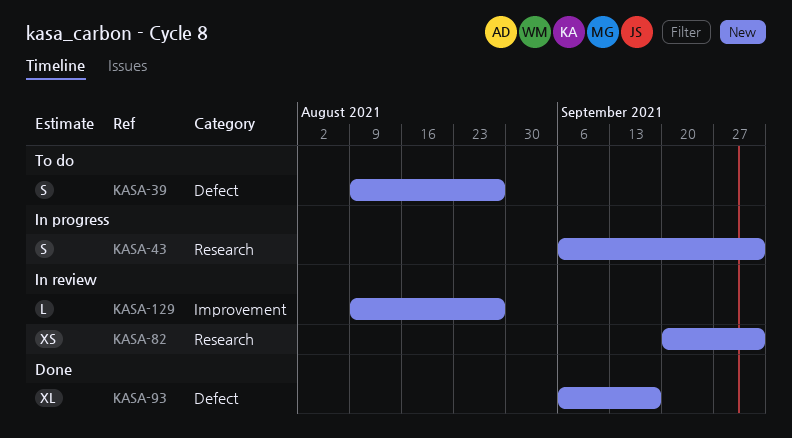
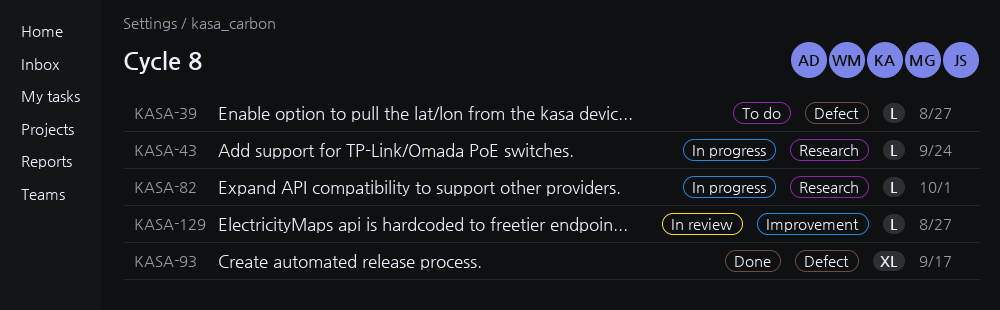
KASA-39, estimate: S -> L
KASA-43, estimate: S -> L
KASA-43, due: Oct 1 -> Sep 24
KASA-82, status: In review -> In progress
KASA-82, estimate: XS -> L

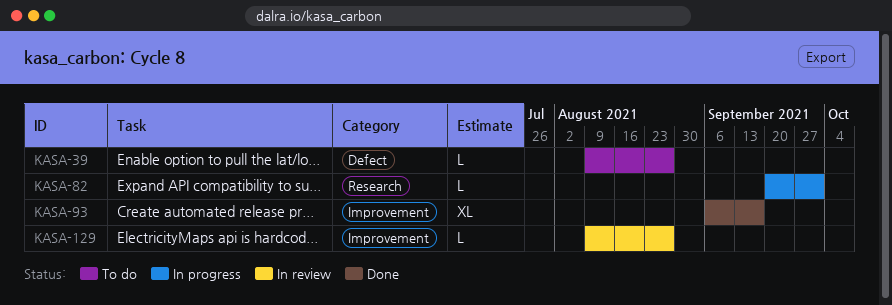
KASA-43: present -> none
KASA-93, label: Defect -> Improvement

